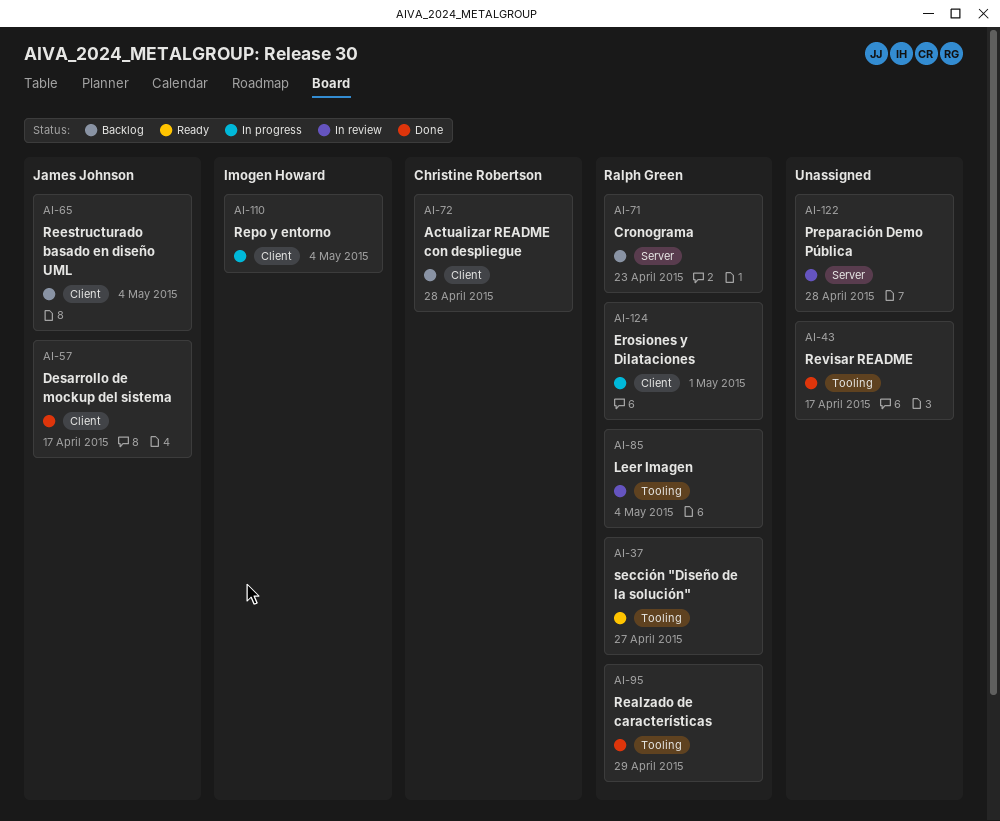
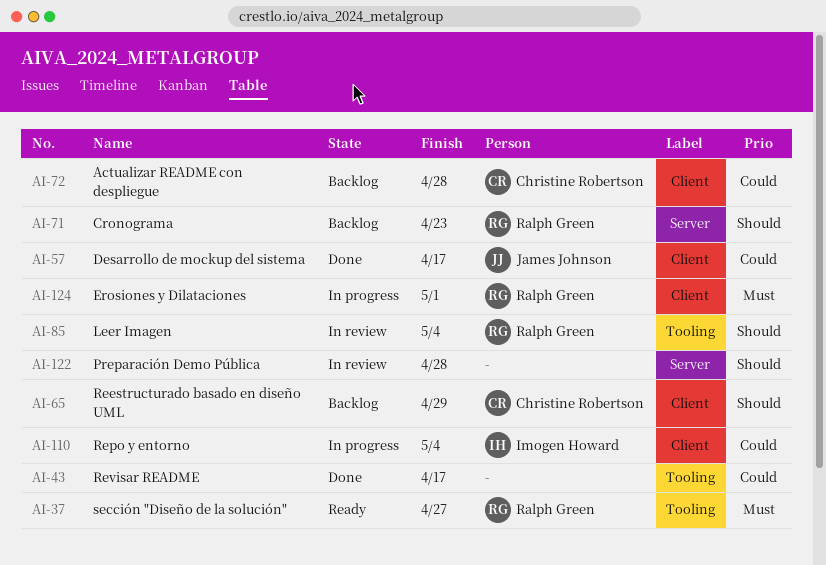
AI-65, owner: James Johnson -> Christine Robertson
AI-65, due: May 4 -> Apr 29
AI-95: present -> none

